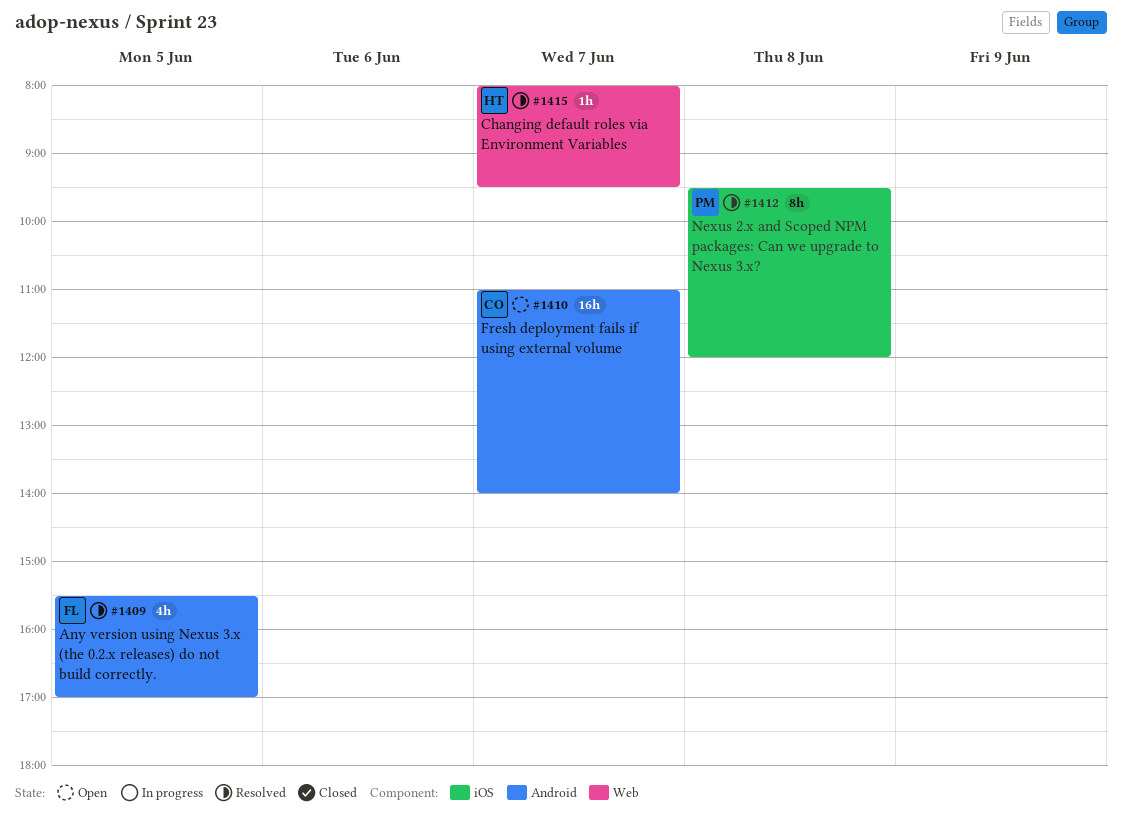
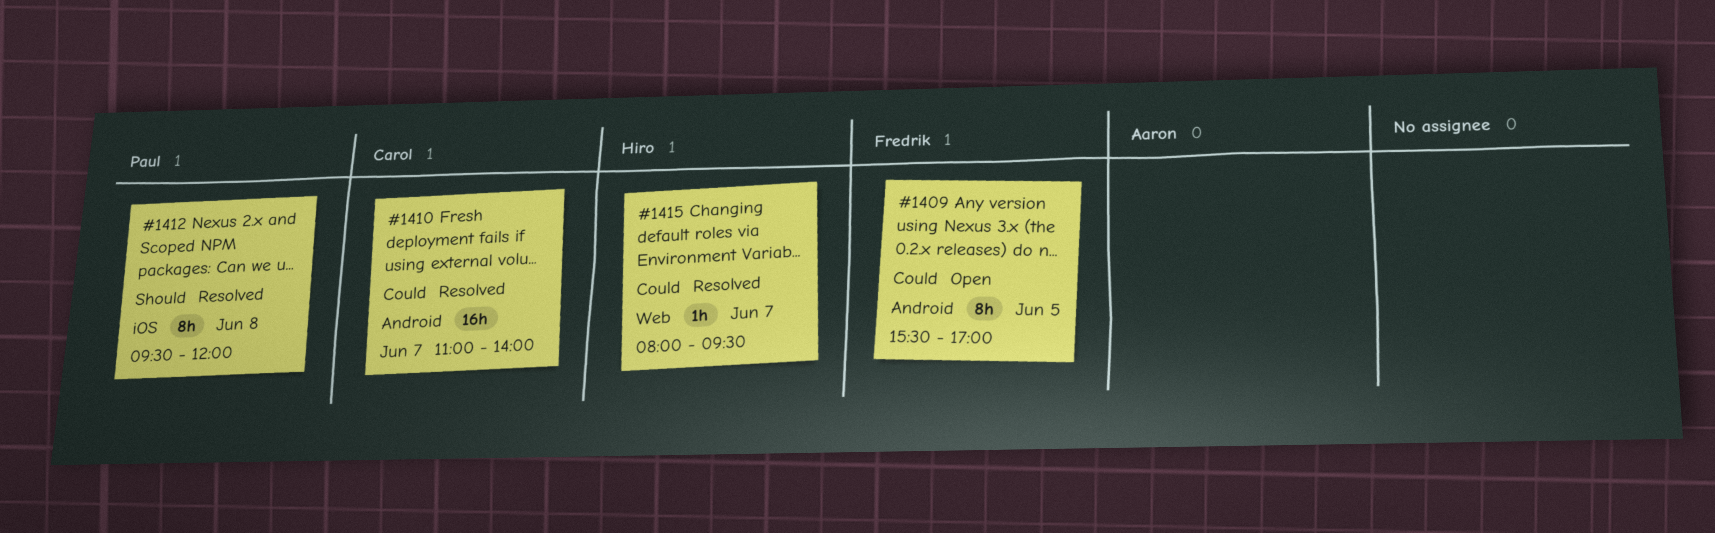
#1409, status: Resolved -> Open
#1409, estimate: 4h -> 8h
#1410, status: Open -> Resolved

